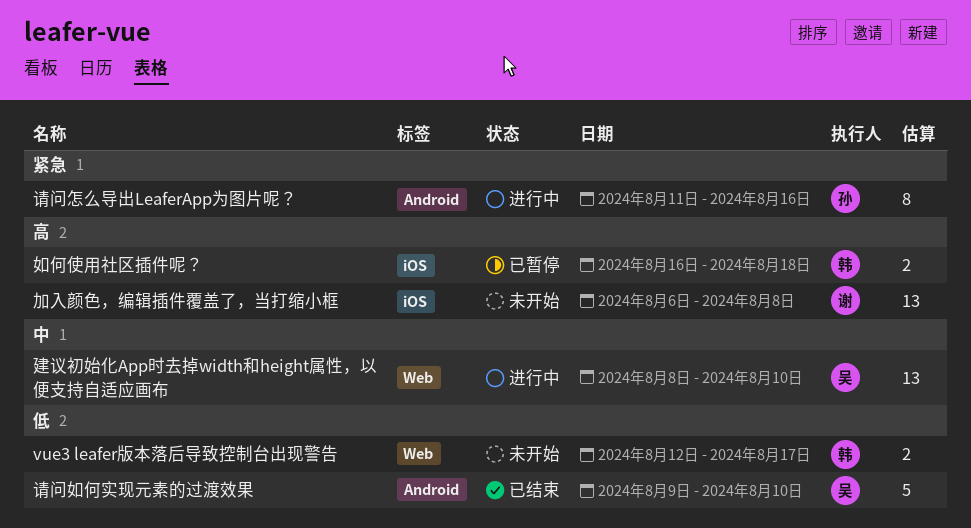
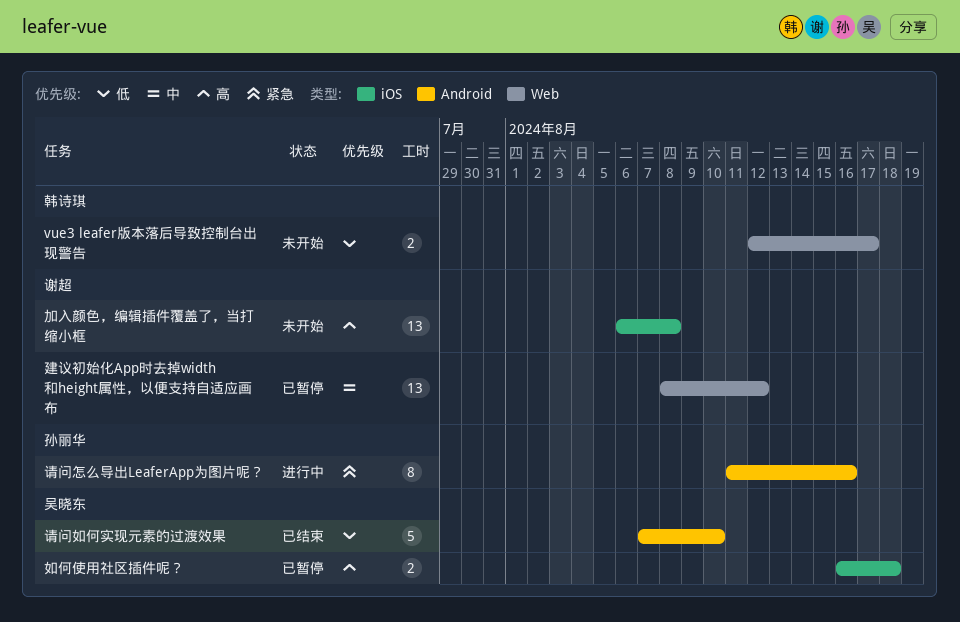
如何使用社区插件呢？, owner: 韩诗琪 -> 吴晓东
建议初始化App时去掉width和height属性，以便支持自适应画布, status: 进行中 -> 已暂停
建议初始化App时去掉width和height属性，以便支持自适应画布, owner: 吴晓东 -> 谢超
建议初始化App时去掉width和height属性，以便支持自适应画布, due: Aug 10 -> Aug 12
请问如何实现元素的过渡效果, start: Aug 9 -> Aug 7

